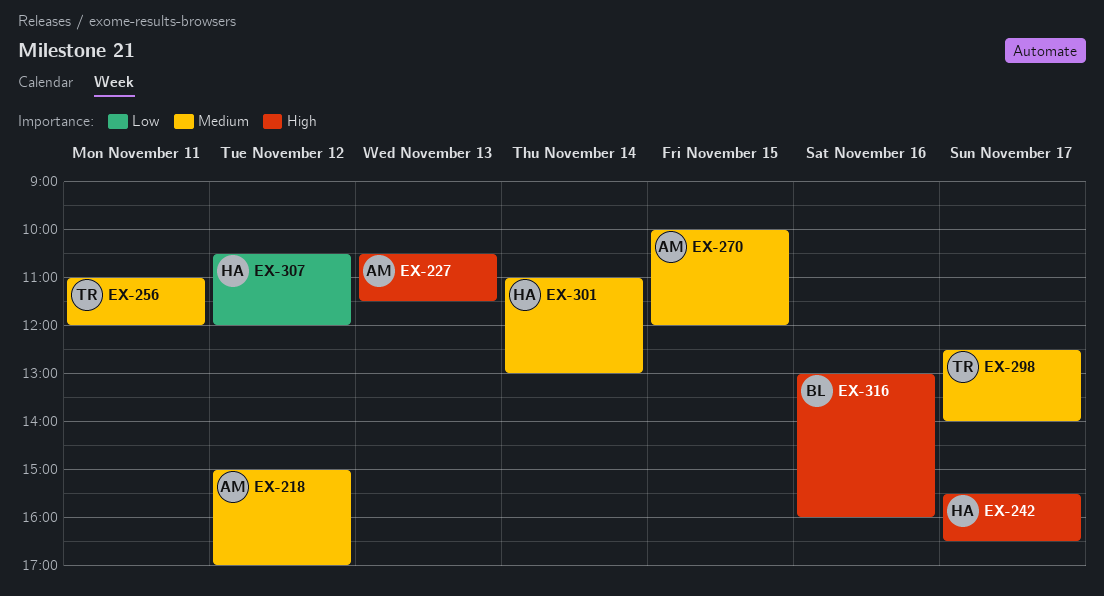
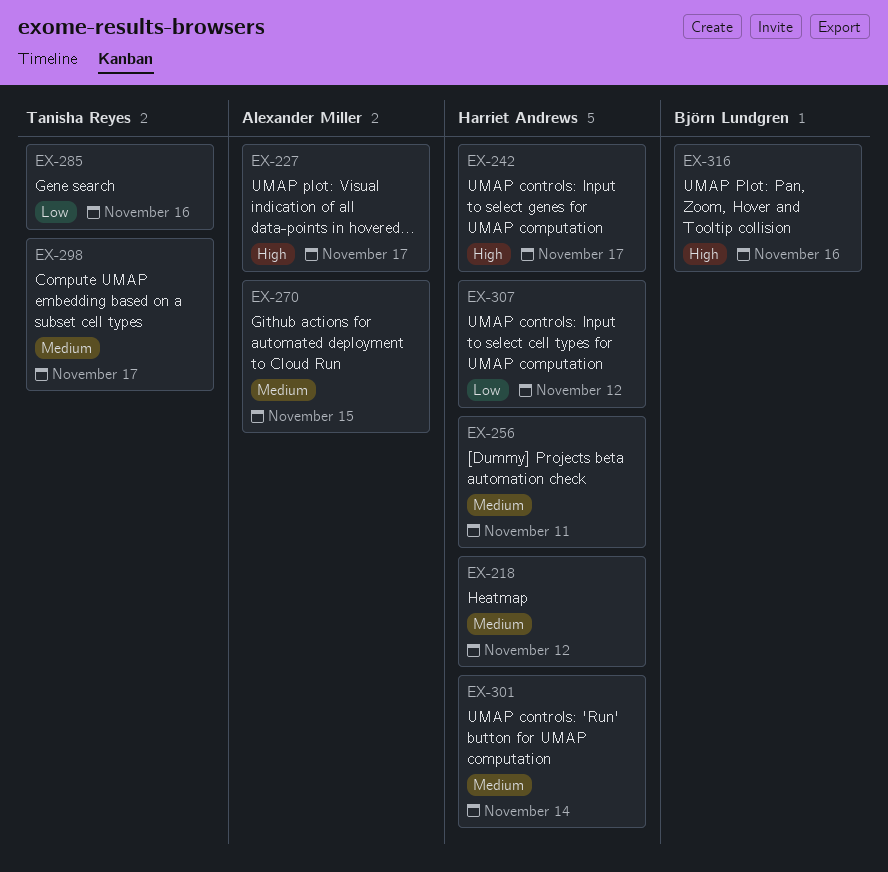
EX-218, owner: Alexander Miller -> Harriet Andrews
EX-227, day: Nov 13 -> Nov 17
EX-256, owner: Tanisha Reyes -> Harriet Andrews
EX-285: none -> present

